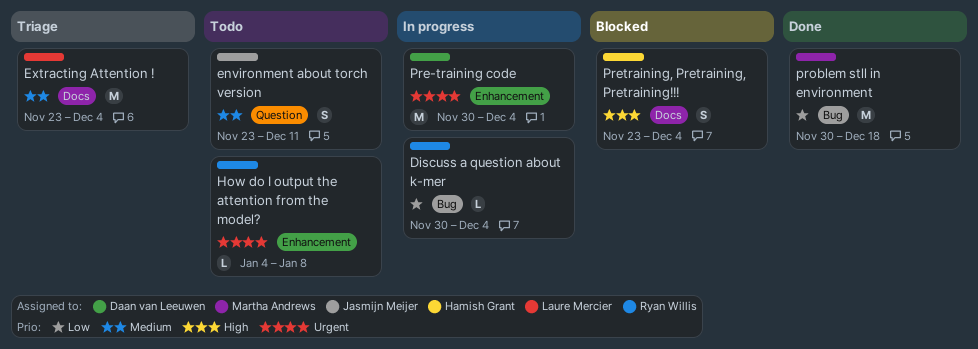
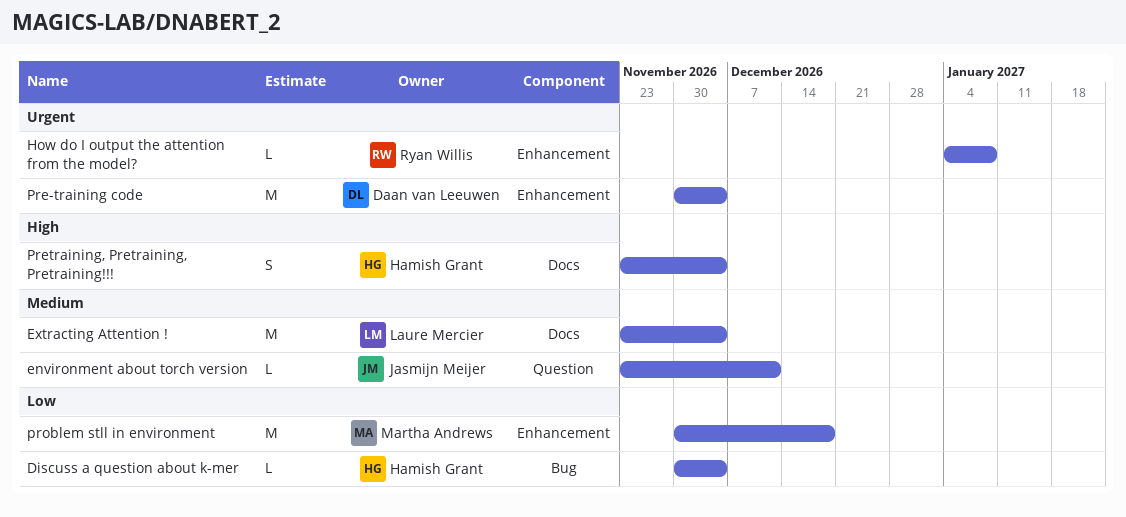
Discuss a question about k-mer, owner: Ryan Willis -> Hamish Grant
environment about torch version, estimate: S -> L
problem stll in environment, label: Bug -> Enhancement

